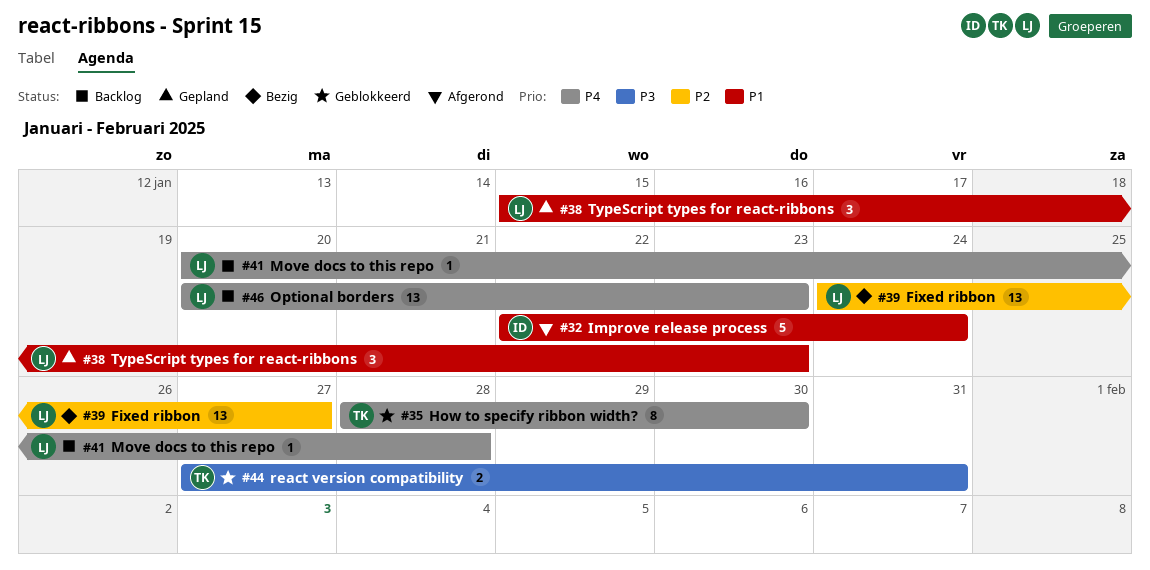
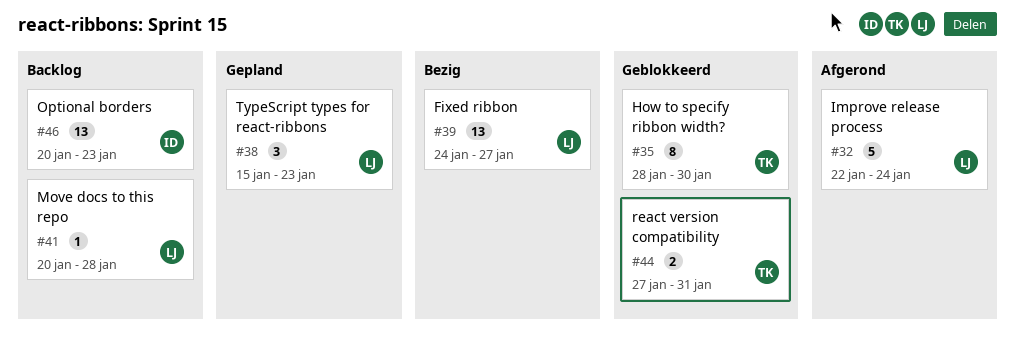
#32, owner: ID -> LJ
#46, owner: LJ -> ID

